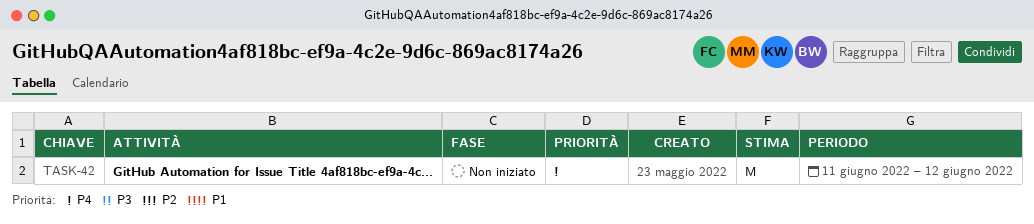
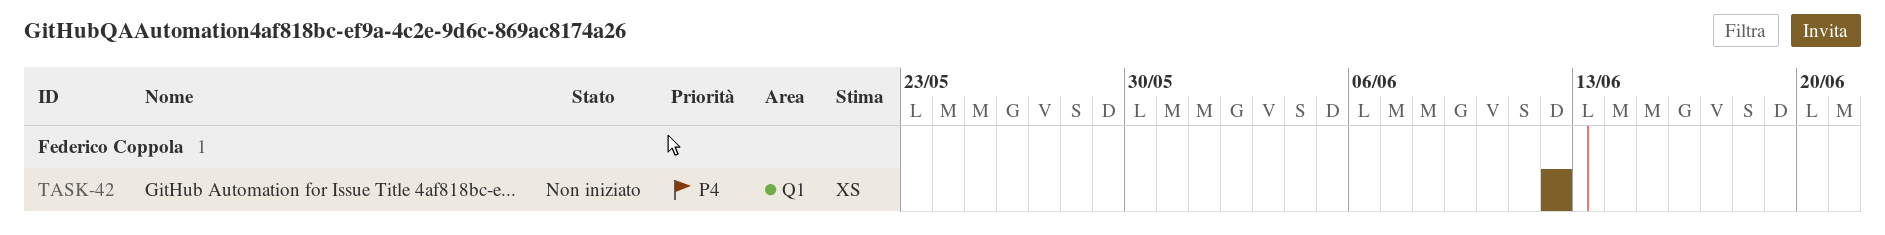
TASK-42, estimate: M -> XS
TASK-42, start: Jun 11 -> Jun 12

